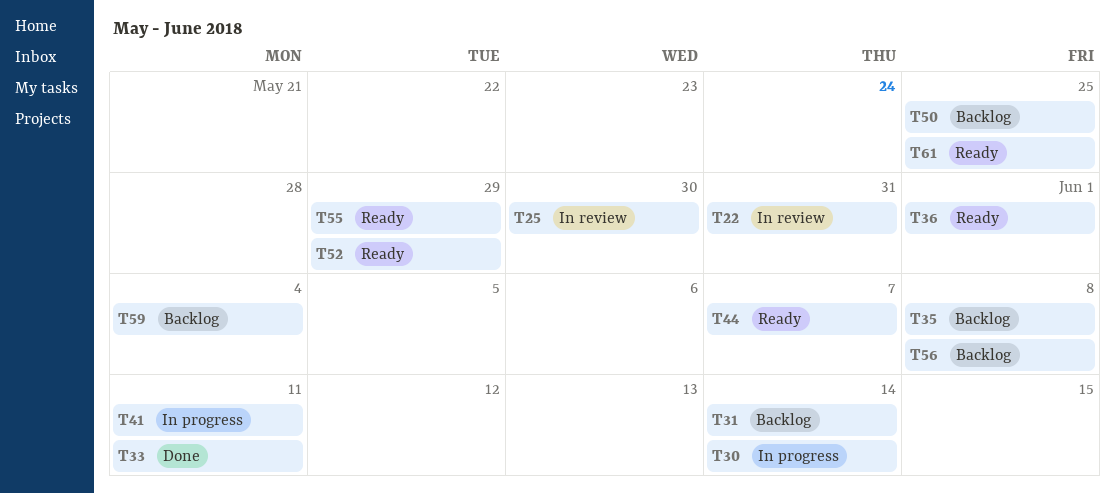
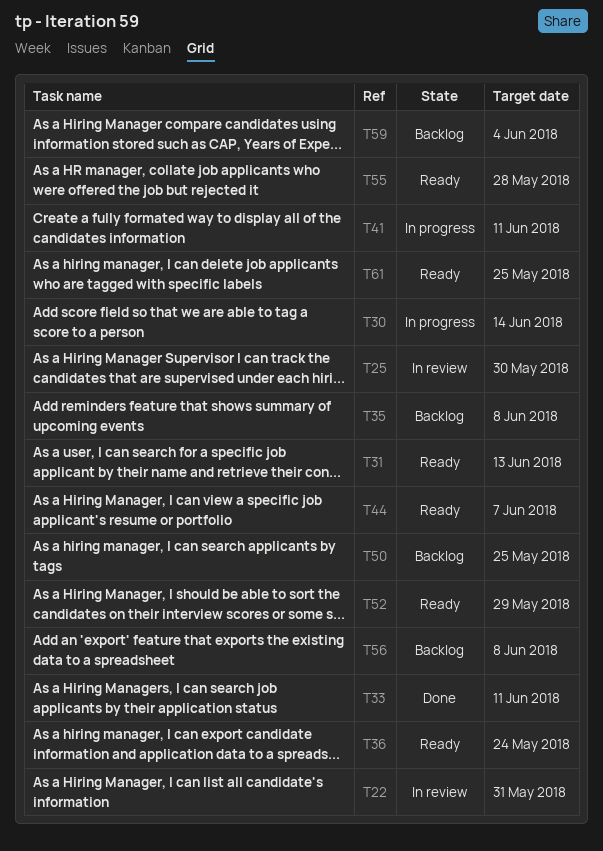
T31, status: Backlog -> Ready
T31, due: Jun 14 -> Jun 13
T36, due: Jun 1 -> May 24
T55, due: May 29 -> May 28

